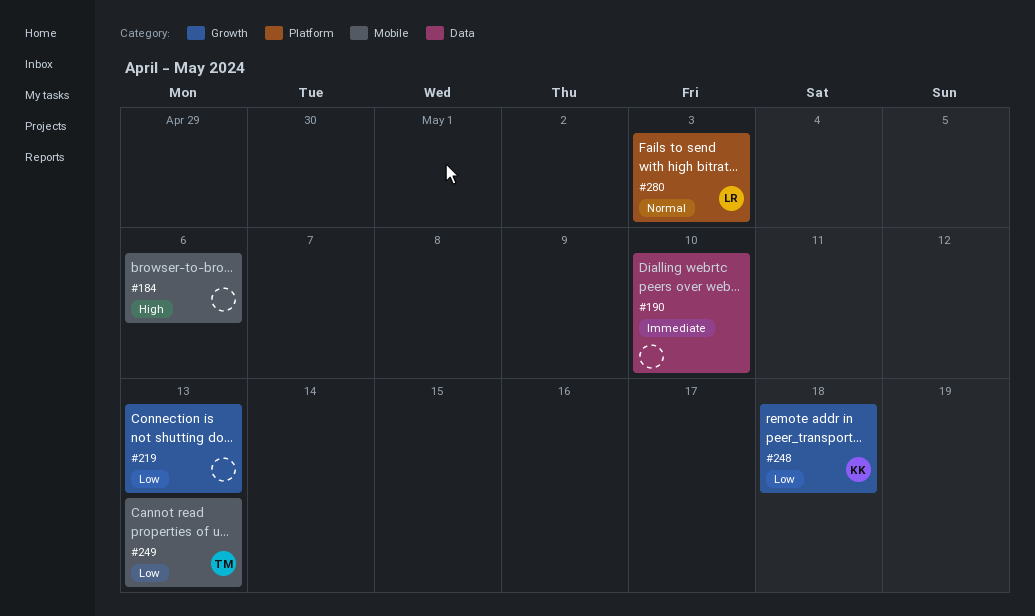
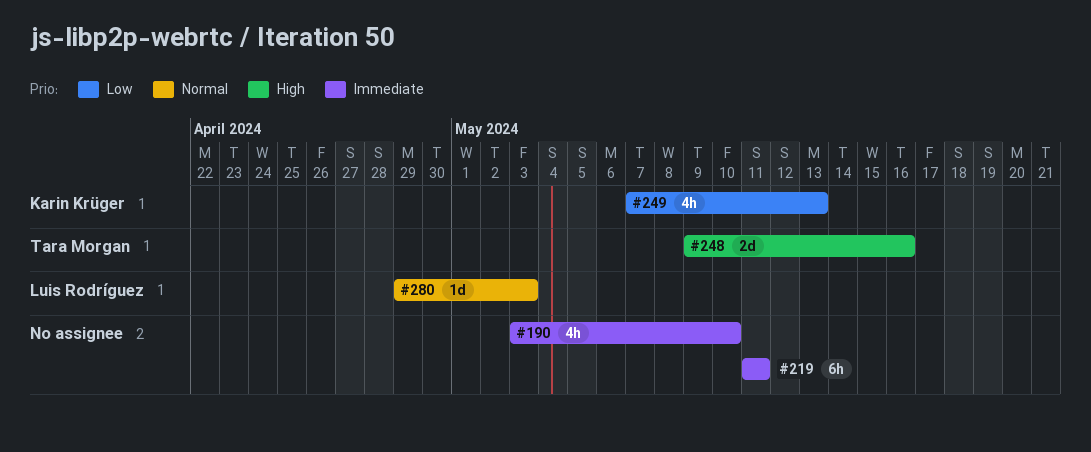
#184: present -> none
#219, priority: Low -> Immediate
#219, due: May 13 -> May 11
#248, owner: Karin Krüger -> Tara Morgan
#248, priority: Low -> High
#248, due: May 18 -> May 16
#249, owner: Tara Morgan -> Karin Krüger

